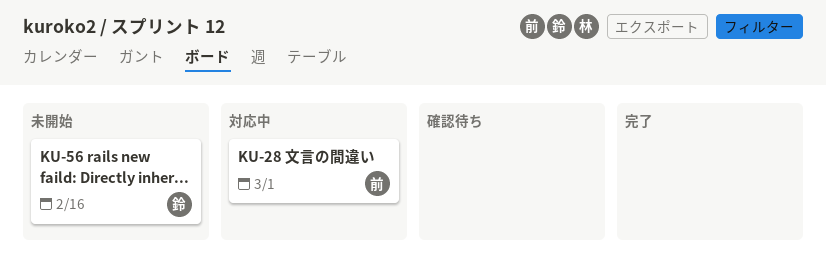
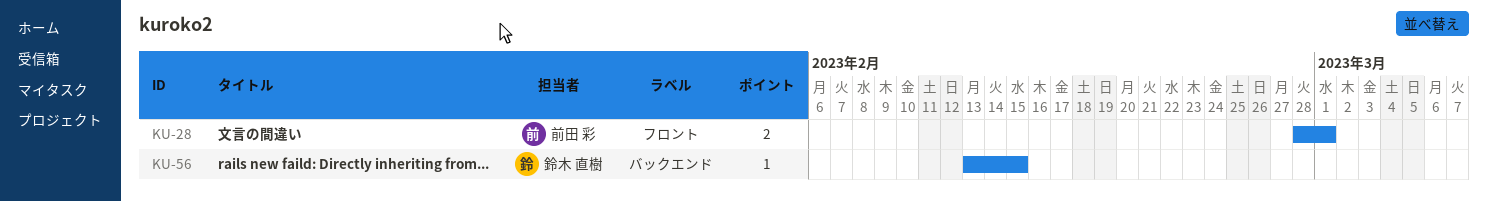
KU-56, due: Feb 16 -> Feb 15

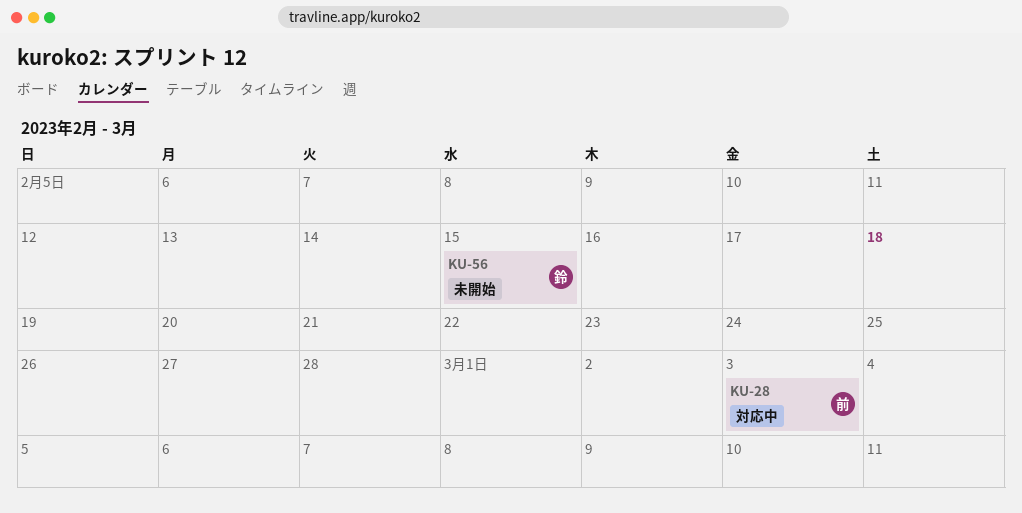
KU-28, due: Mar 1 -> Mar 3

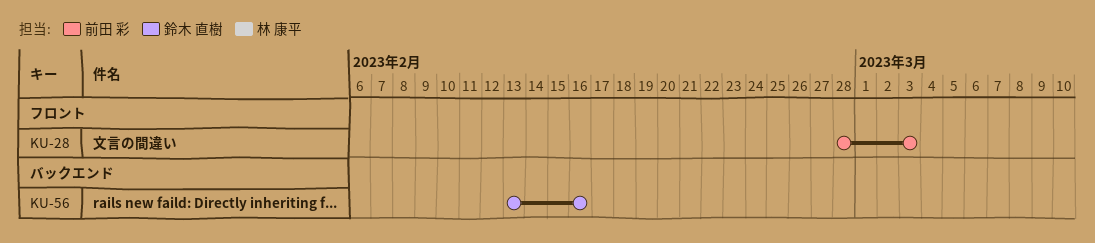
KU-56, due: Feb 15 -> Feb 16

